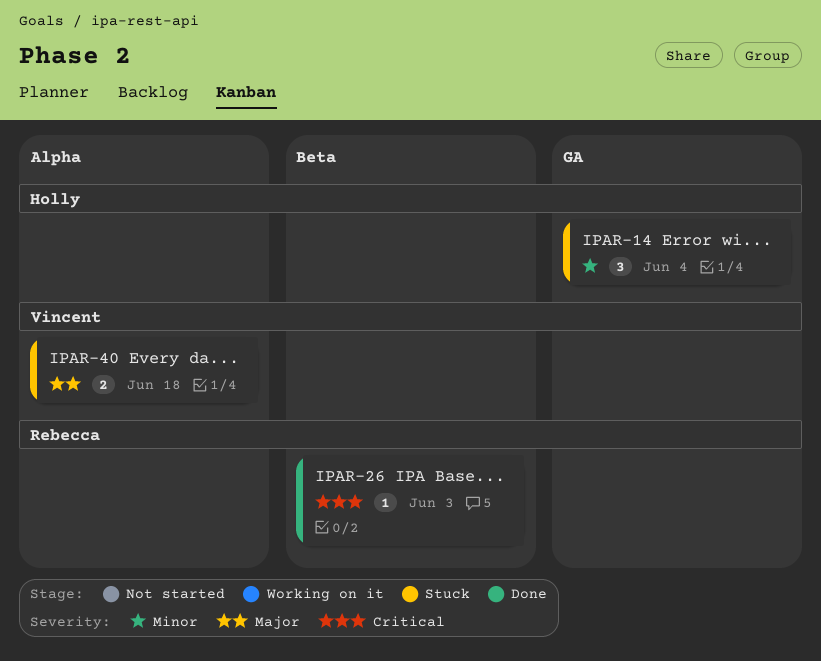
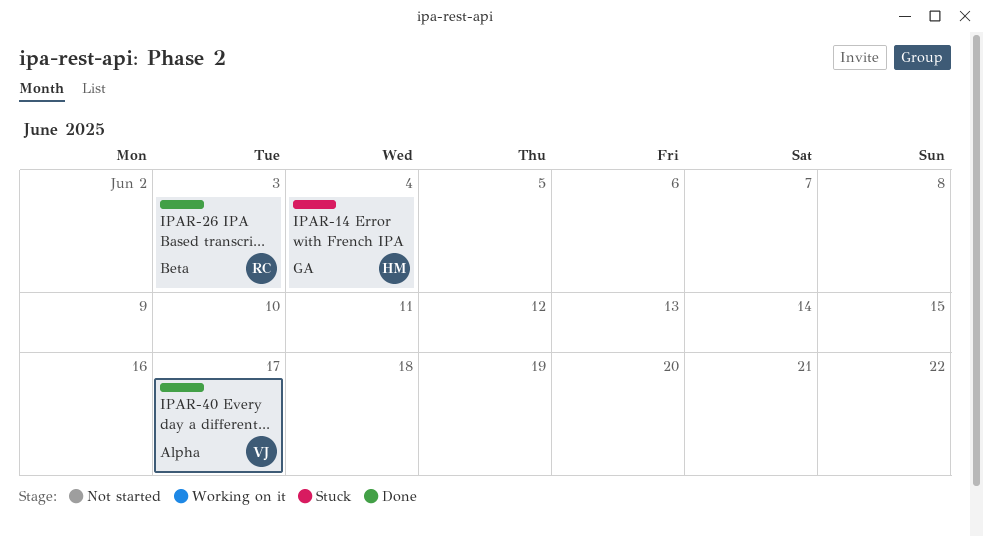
IPAR-40, status: Stuck -> Done
IPAR-40, due: Jun 18 -> Jun 17

